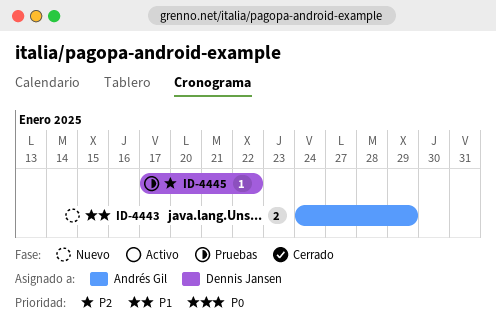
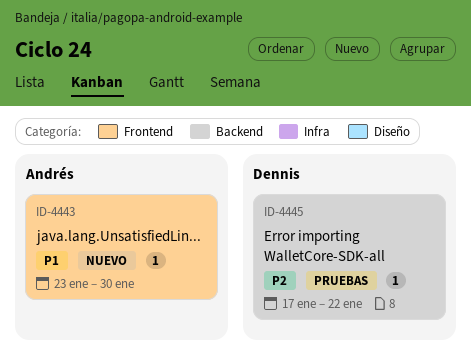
ID-4443, estimate: 2 -> 1
ID-4443, start: Jan 24 -> Jan 23
ID-4443, due: Jan 29 -> Jan 30

